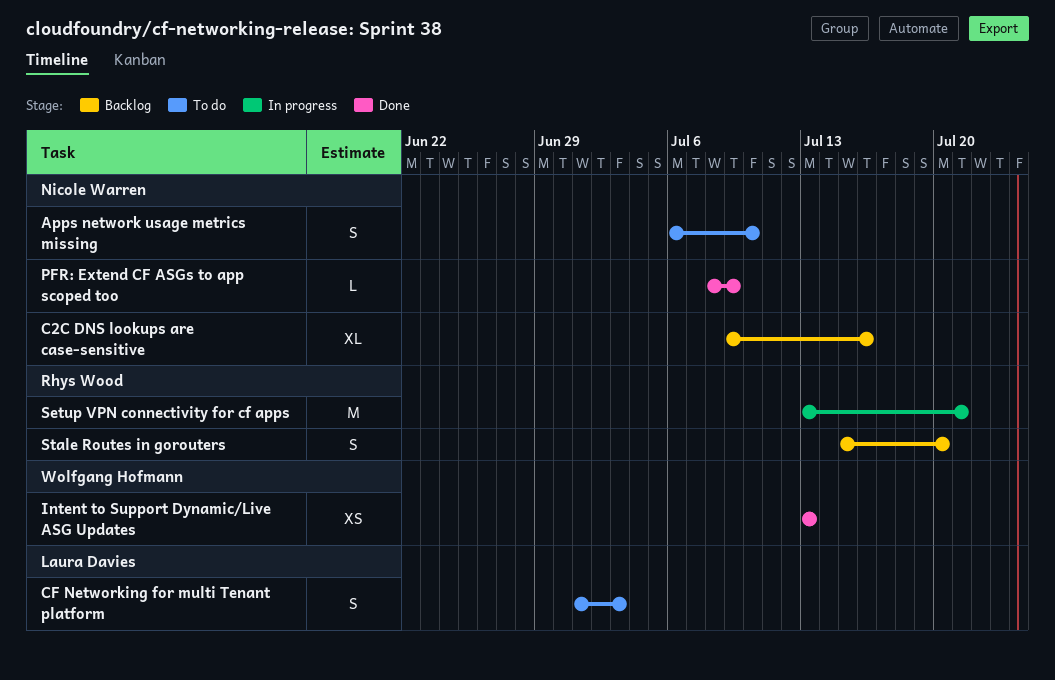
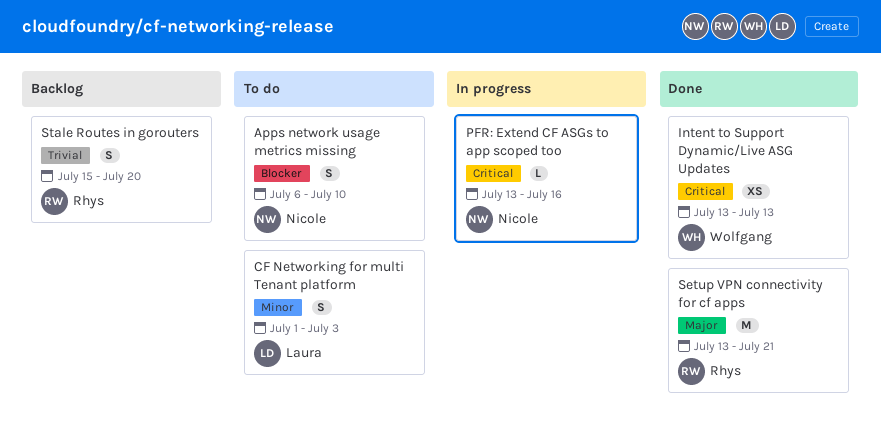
C2C DNS lookups are case-sensitive: present -> none
PFR: Extend CF ASGs to app scoped too, status: Done -> In progress
PFR: Extend CF ASGs to app scoped too, start: Jul 8 -> Jul 13
PFR: Extend CF ASGs to app scoped too, due: Jul 9 -> Jul 16
Setup VPN connectivity for cf apps, status: In progress -> Done

